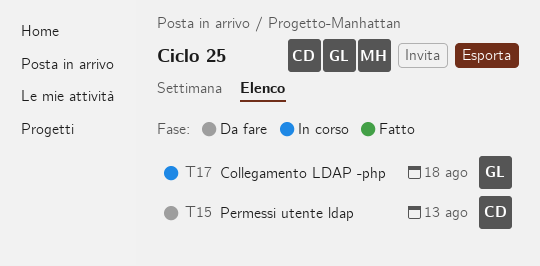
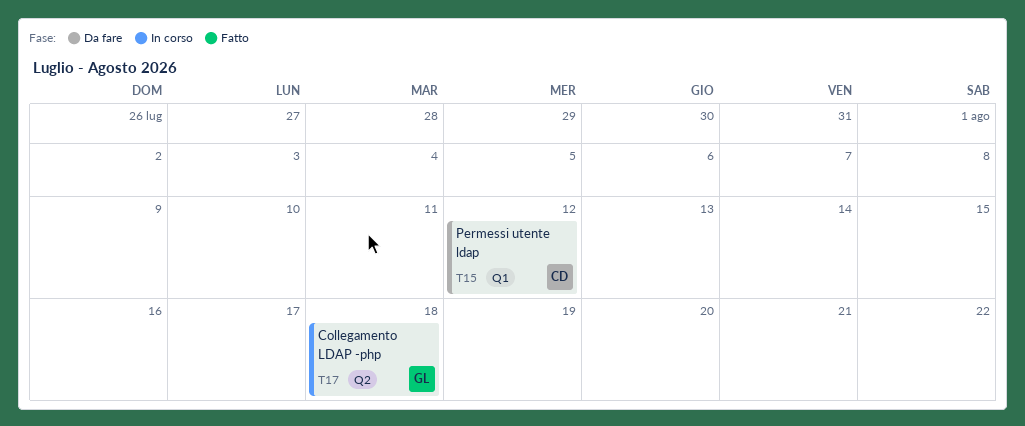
T15, due: Aug 13 -> Aug 12

